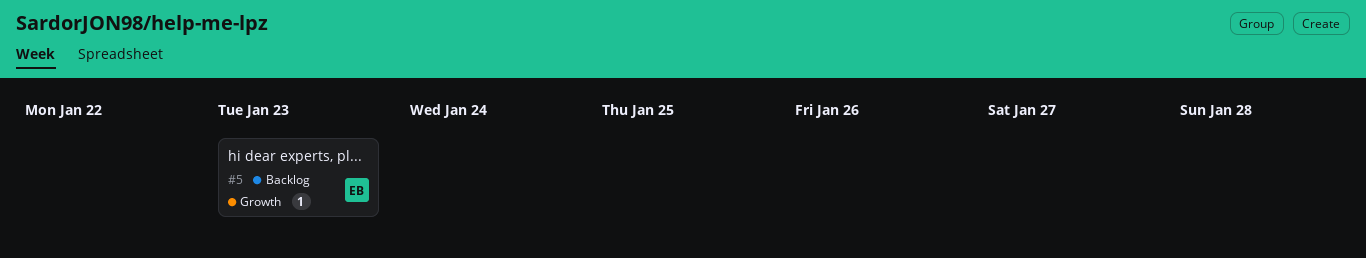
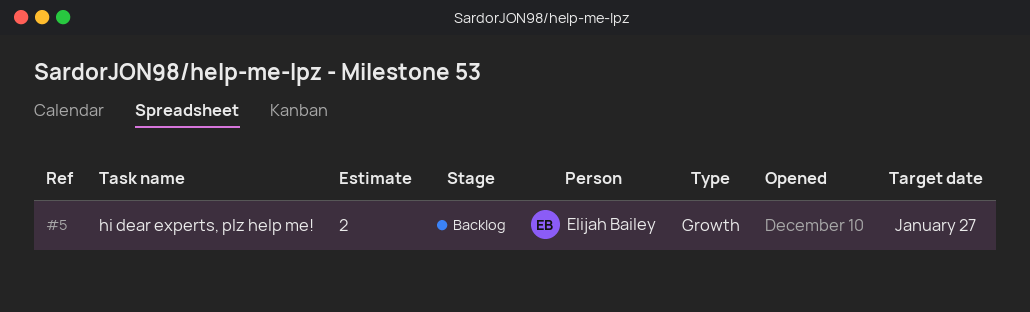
#5, estimate: 1 -> 2
#5, due: Jan 23 -> Jan 27

